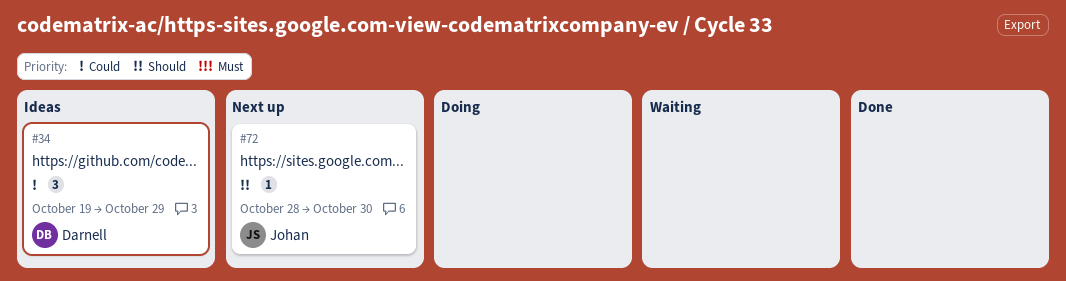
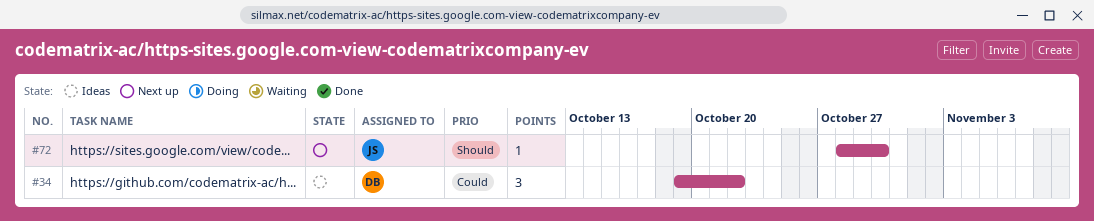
#34, due: Oct 29 -> Oct 22

